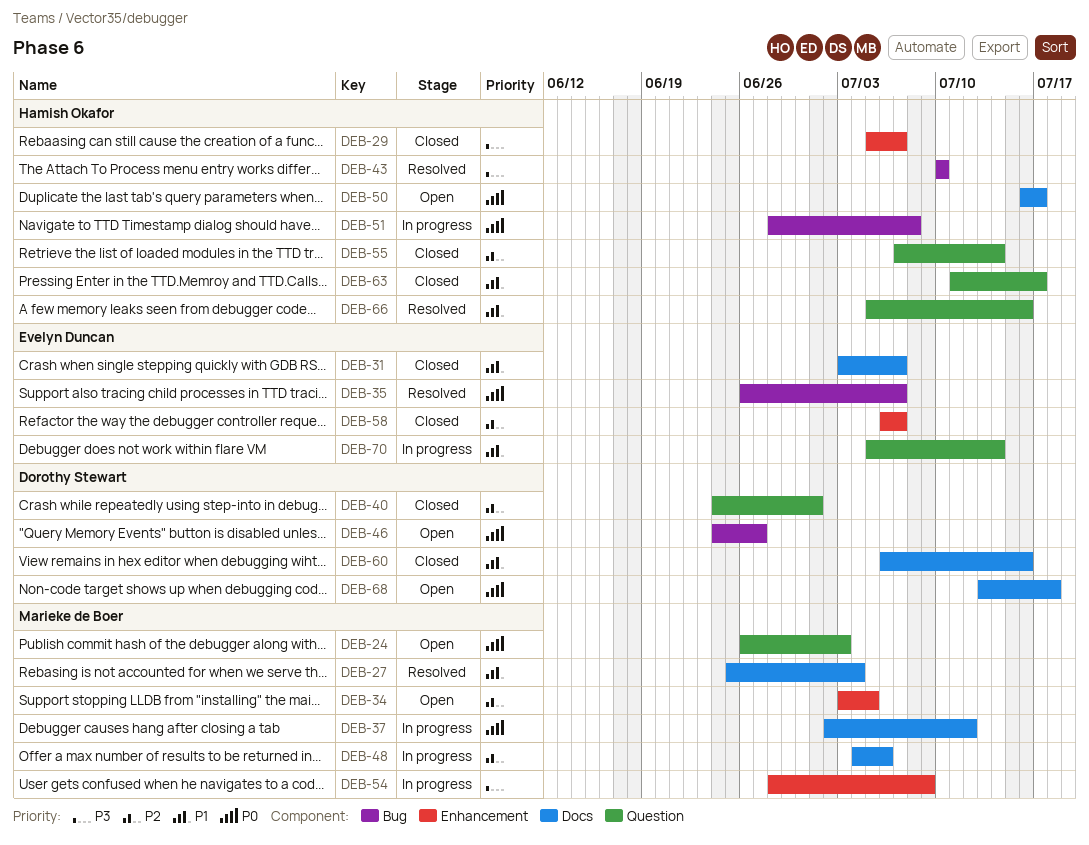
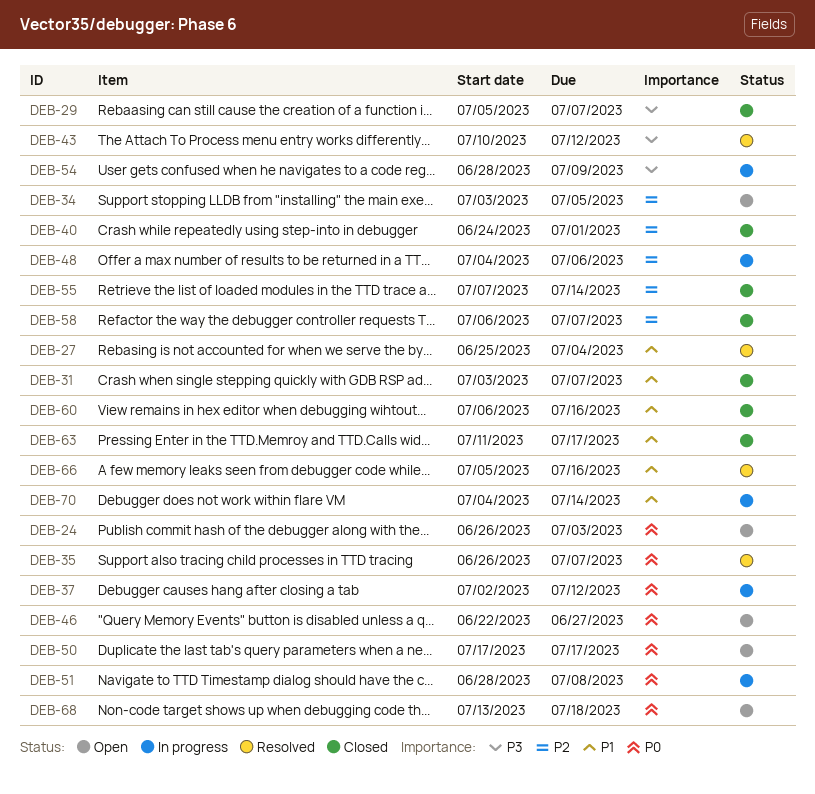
DEB-43, due: Jul 10 -> Jul 12
DEB-46, start: Jun 24 -> Jun 22
DEB-50, start: Jul 16 -> Jul 17
DEB-70, start: Jul 5 -> Jul 4

